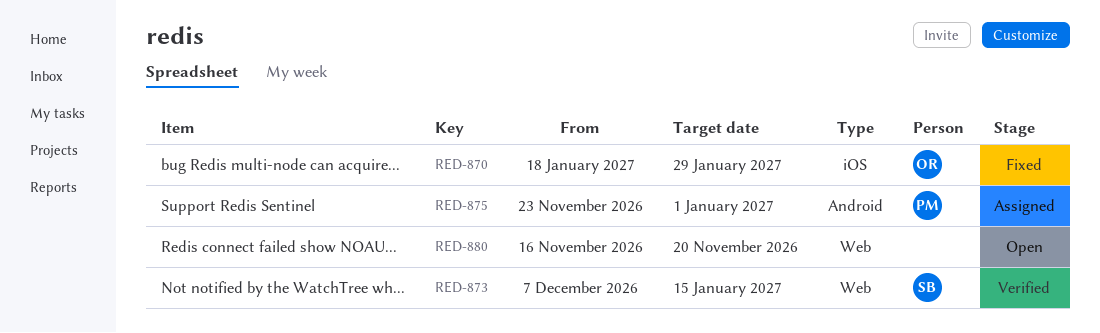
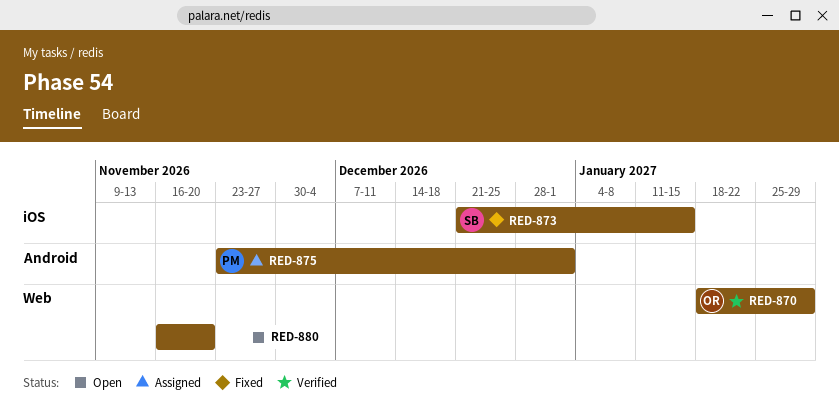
RED-870, status: Fixed -> Verified
RED-870, label: iOS -> Web
RED-873, status: Verified -> Fixed
RED-873, label: Web -> iOS
RED-873, start: Dec 7 -> Dec 21

